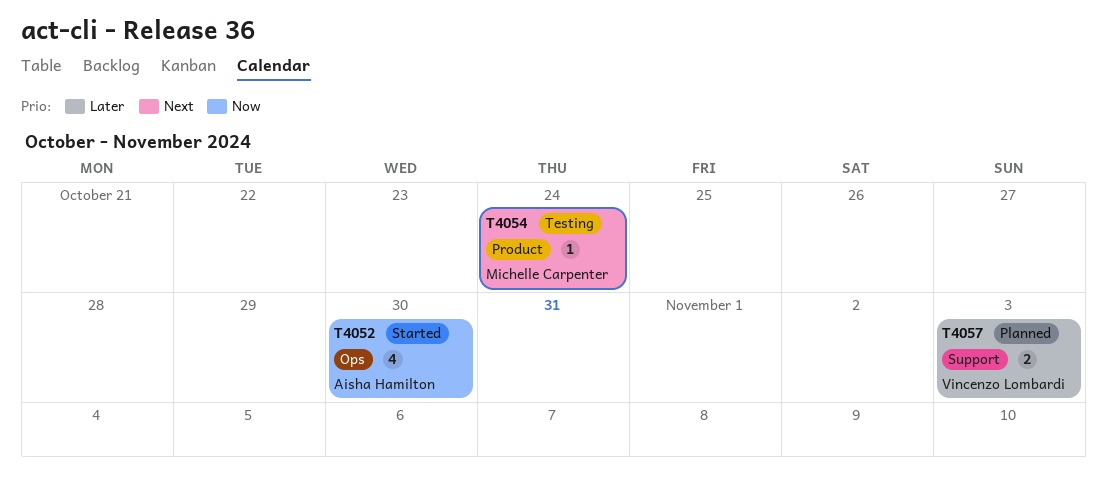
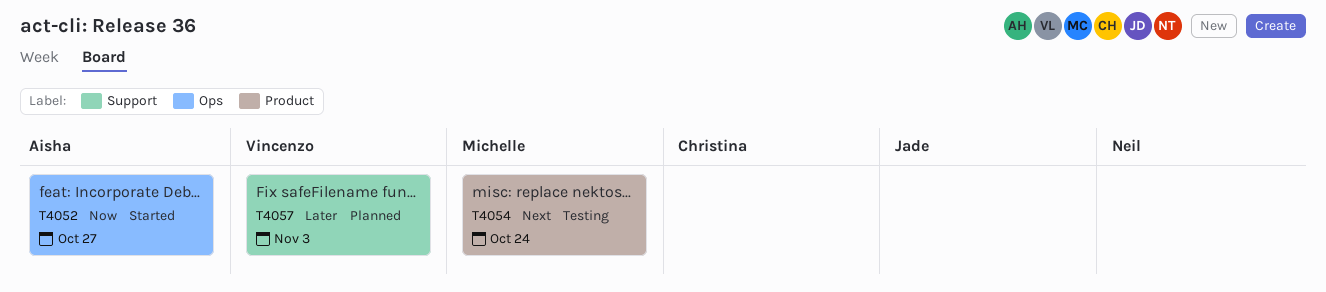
T4052, due: Oct 30 -> Oct 27

